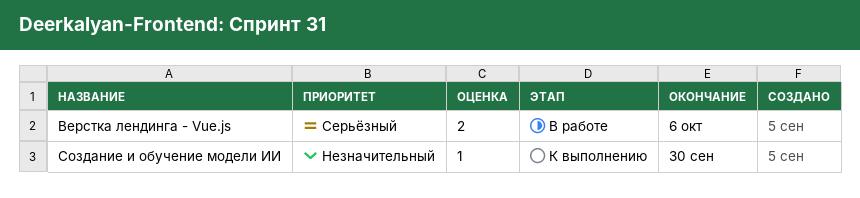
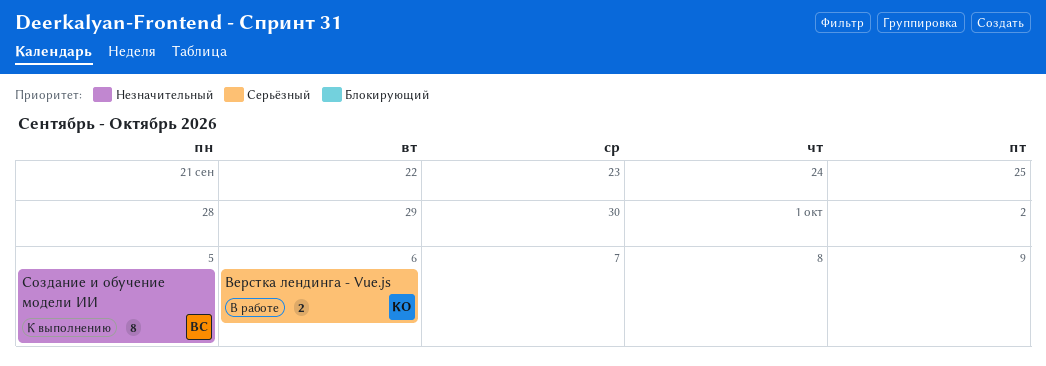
Создание и обучение модели ИИ, estimate: 1 -> 8
Создание и обучение модели ИИ, due: Sep 30 -> Oct 5

